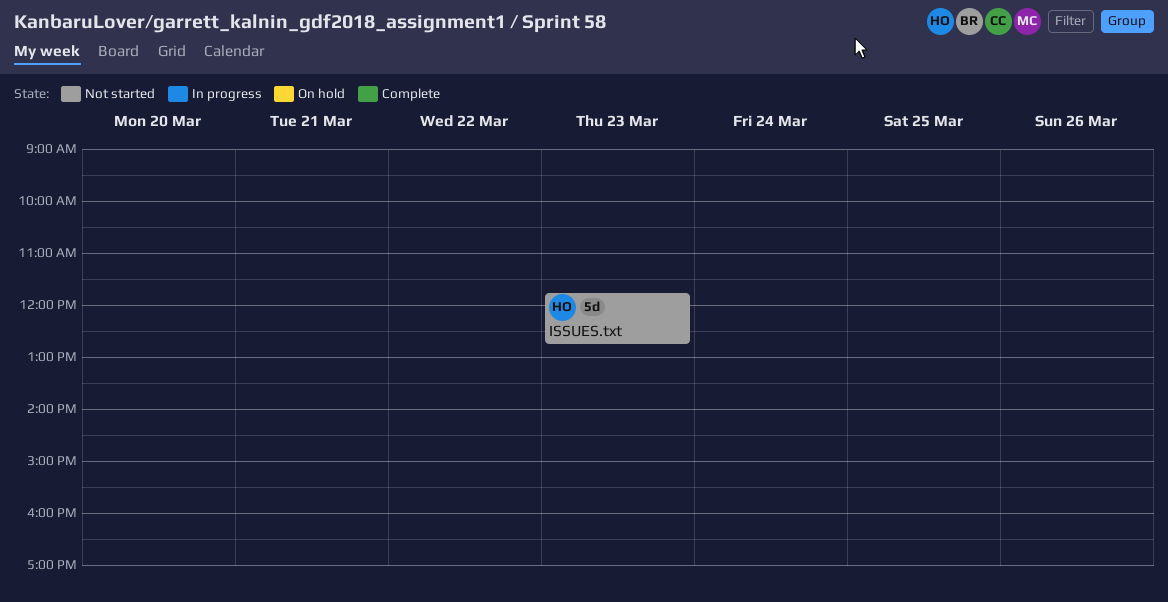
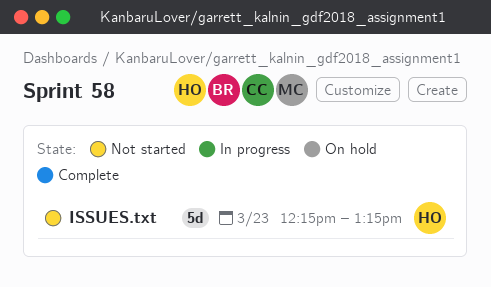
ISSUES.txt, begins: 11:45 -> 12:15
ISSUES.txt, ends: 12:45 -> 13:15

